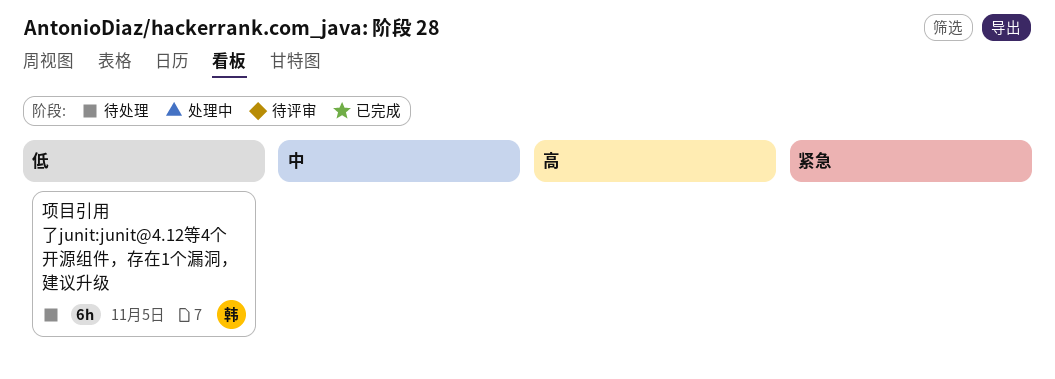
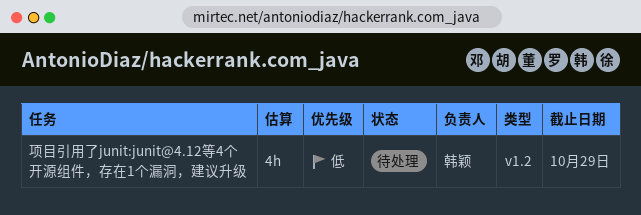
项目引用了junit:junit@4.12等4个开源组件，存在1个漏洞，建议升级, estimate: 6h -> 4h
项目引用了junit:junit@4.12等4个开源组件，存在1个漏洞，建议升级, due: Nov 5 -> Oct 29

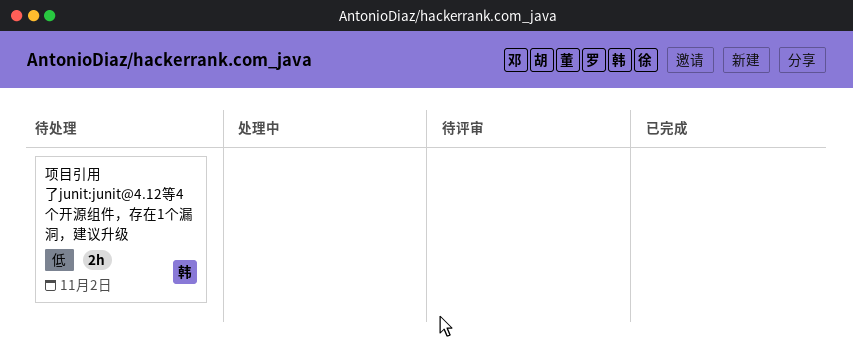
项目引用了junit:junit@4.12等4个开源组件，存在1个漏洞，建议升级, estimate: 4h -> 2h
项目引用了junit:junit@4.12等4个开源组件，存在1个漏洞，建议升级, due: Oct 29 -> Nov 2

